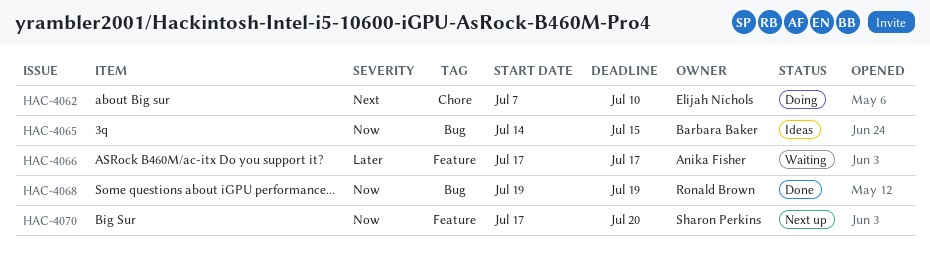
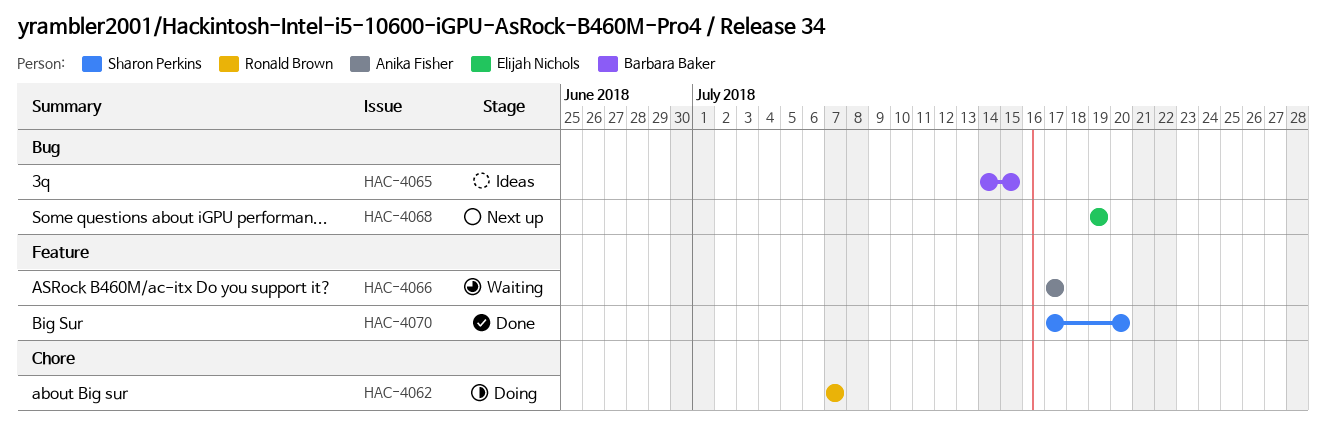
HAC-4062, owner: Elijah Nichols -> Ronald Brown
HAC-4062, due: Jul 10 -> Jul 7
HAC-4068, status: Done -> Next up
HAC-4068, owner: Ronald Brown -> Elijah Nichols
HAC-4070, status: Next up -> Done

